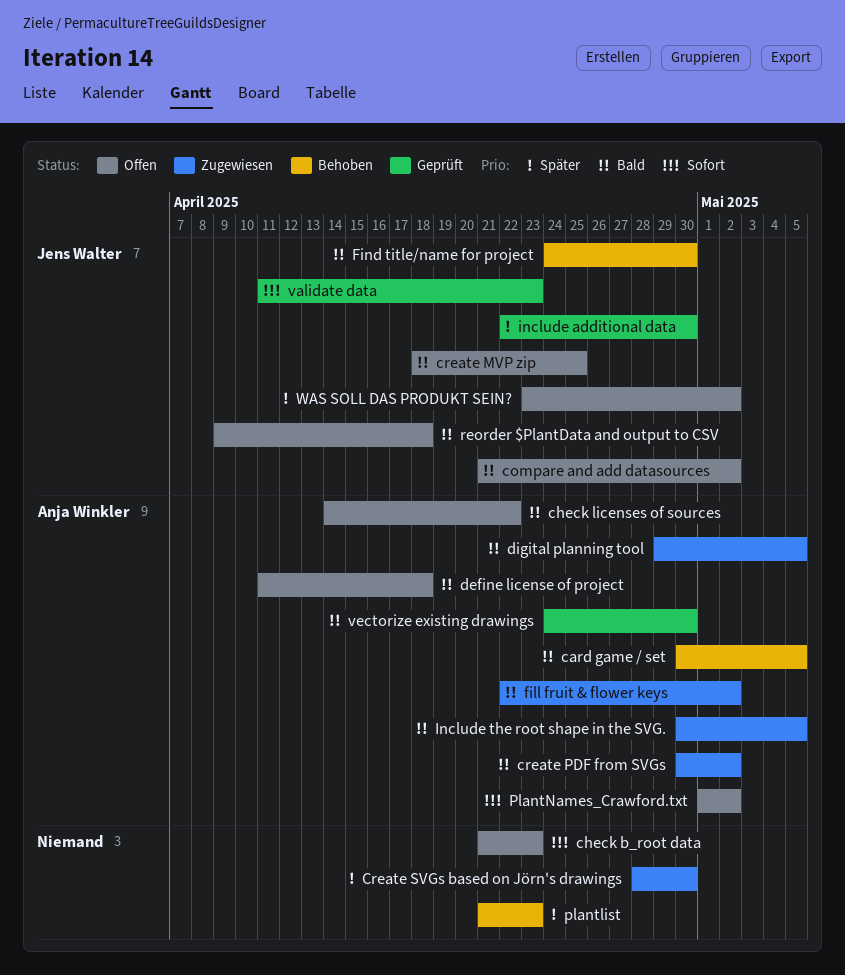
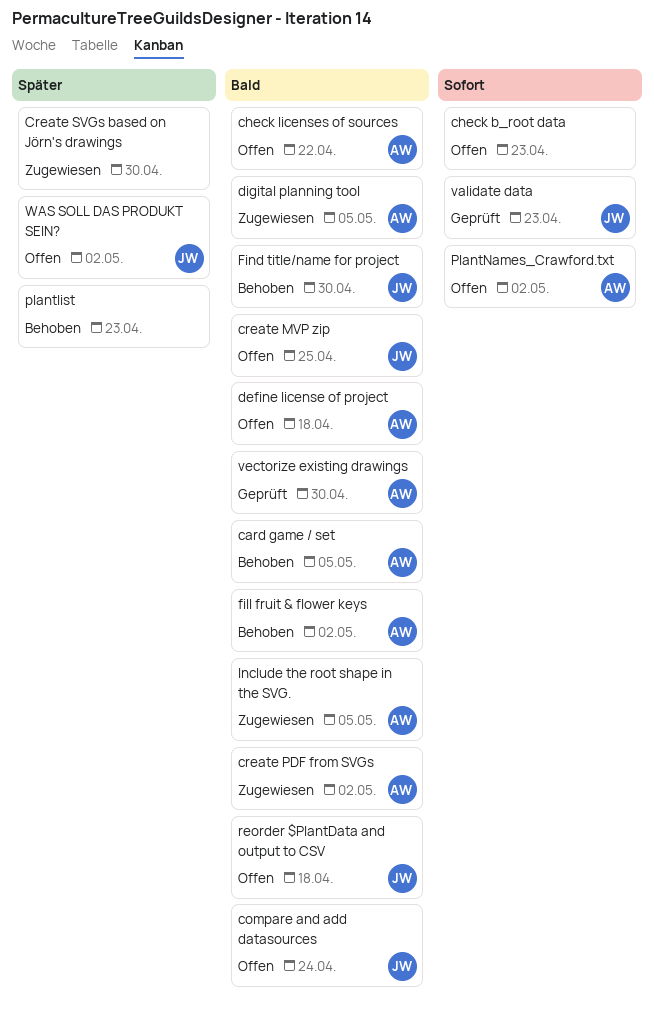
compare and add datasources, due: May 2 -> Apr 24
fill fruit & flower keys, status: Zugewiesen -> Behoben
include additional data: present -> none

